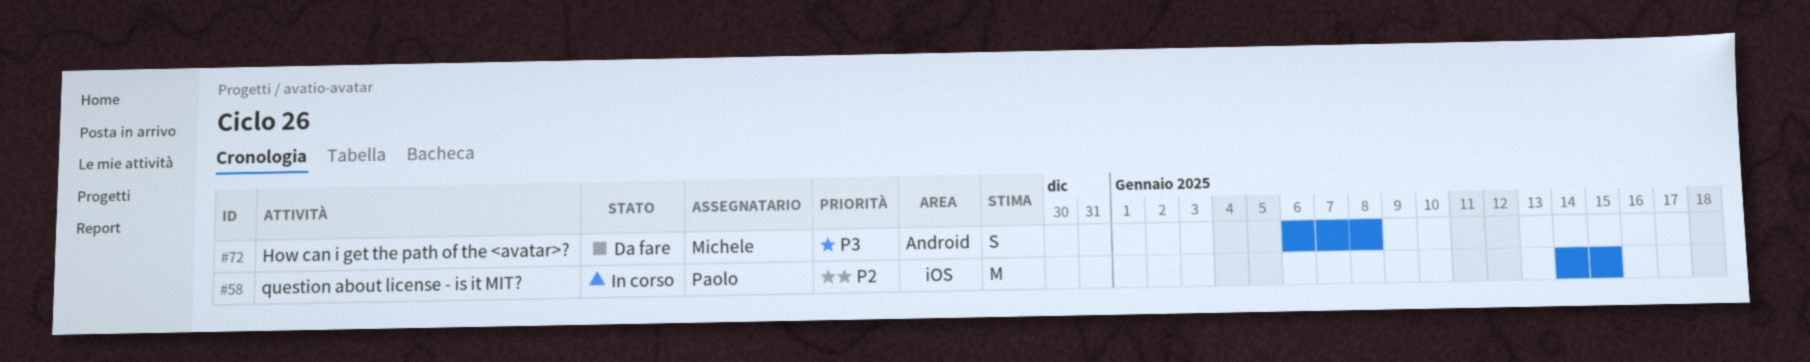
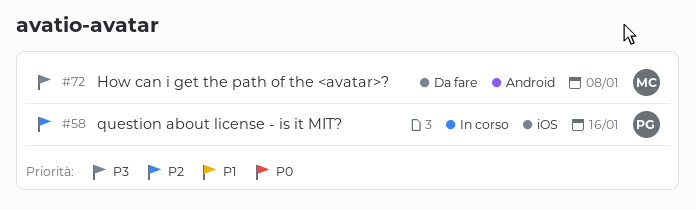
#58, due: Jan 15 -> Jan 16

